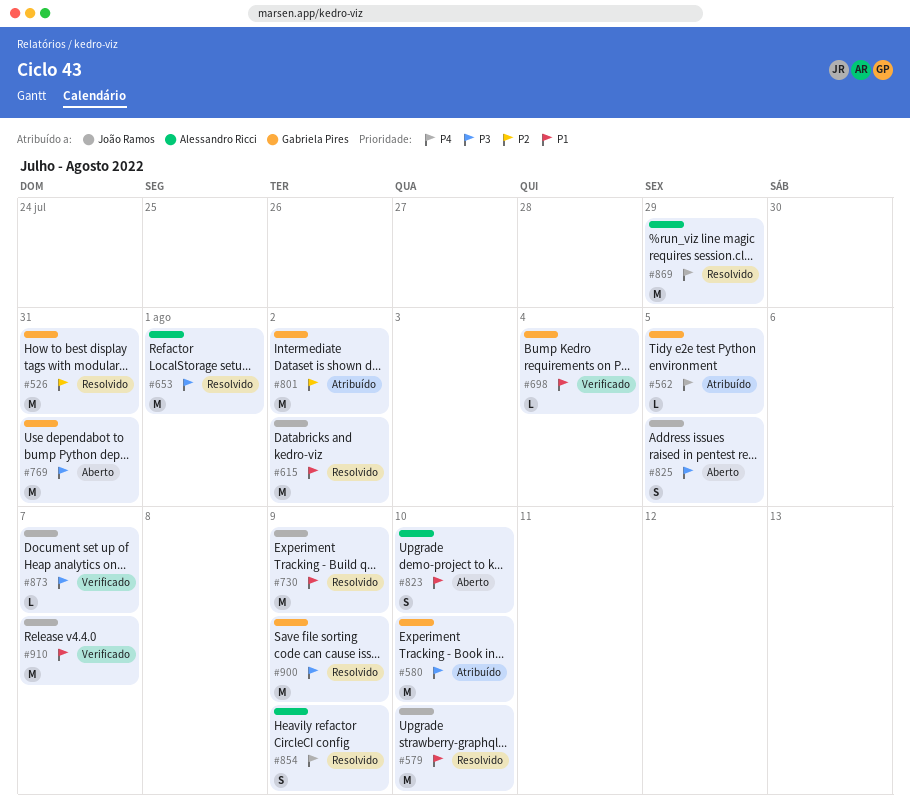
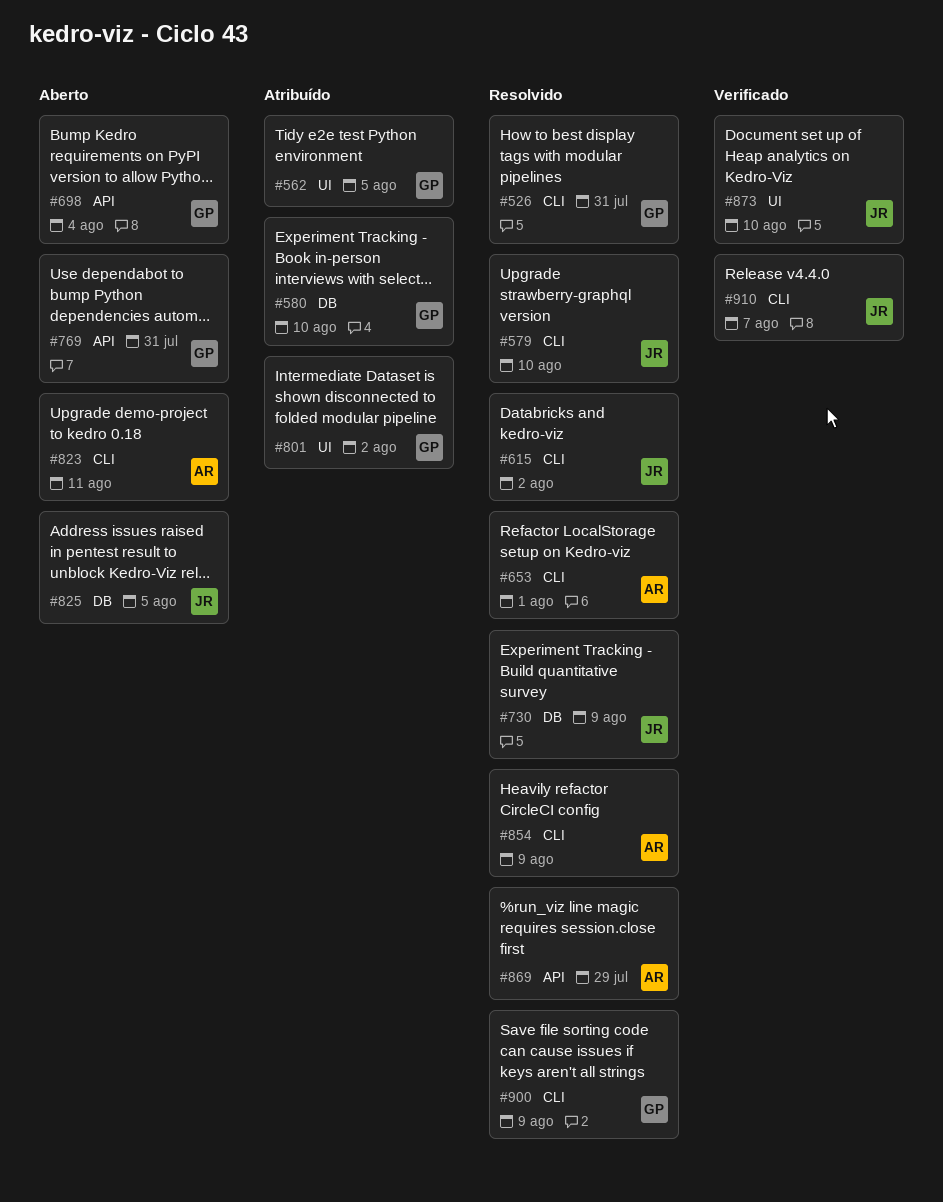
#698, status: Verificado -> Aberto
#823, due: Aug 10 -> Aug 11
#873, due: Aug 7 -> Aug 10

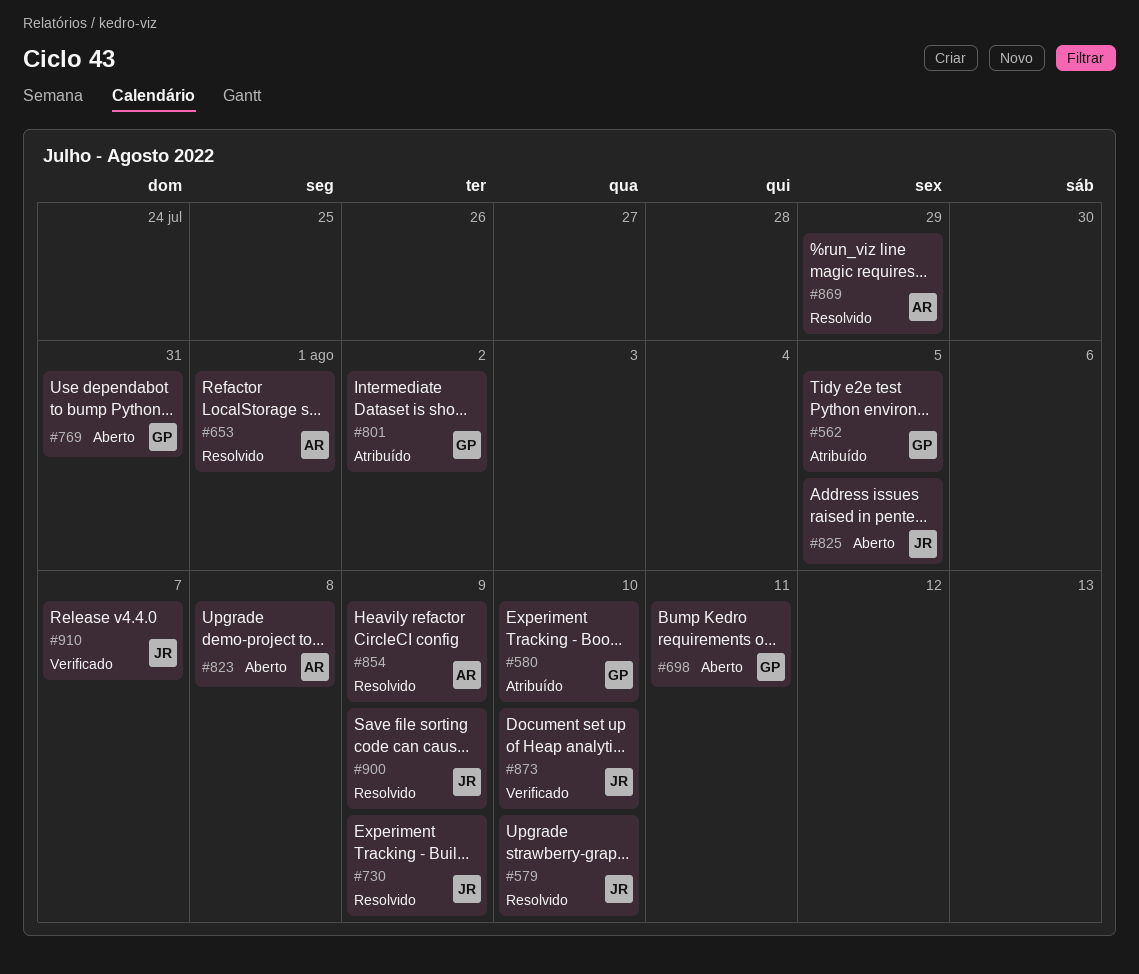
#526: present -> none
#615: present -> none
#698, due: Aug 4 -> Aug 11
#823, due: Aug 11 -> Aug 8
#900, owner: GP -> JR

